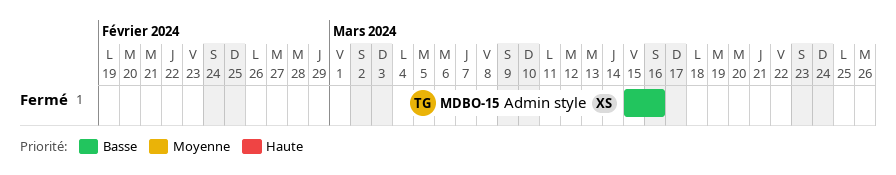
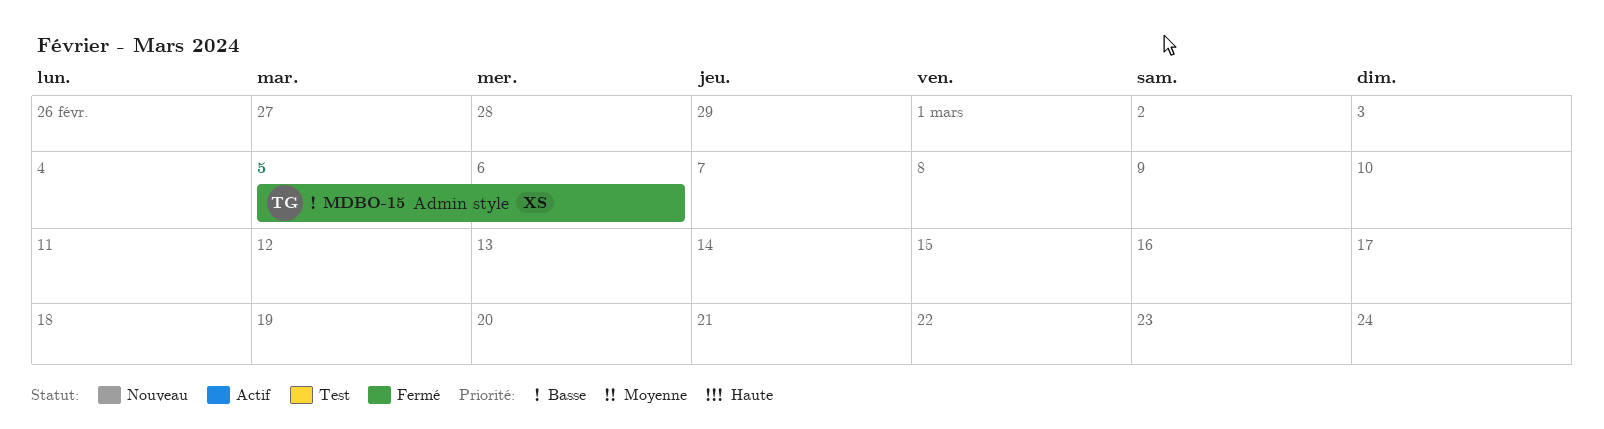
MDBO-15, start: Mar 15 -> Mar 5
MDBO-15, due: Mar 16 -> Mar 6

